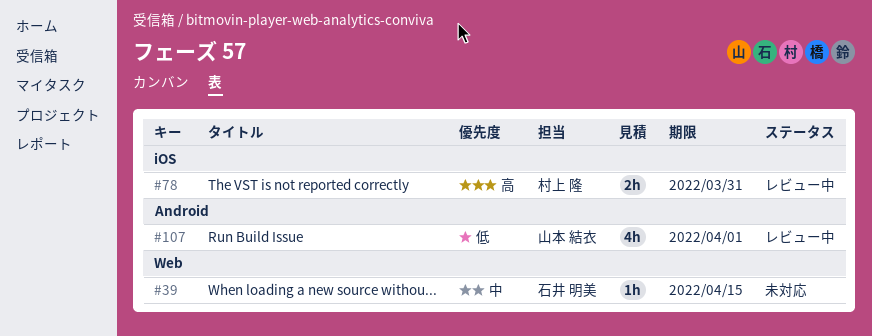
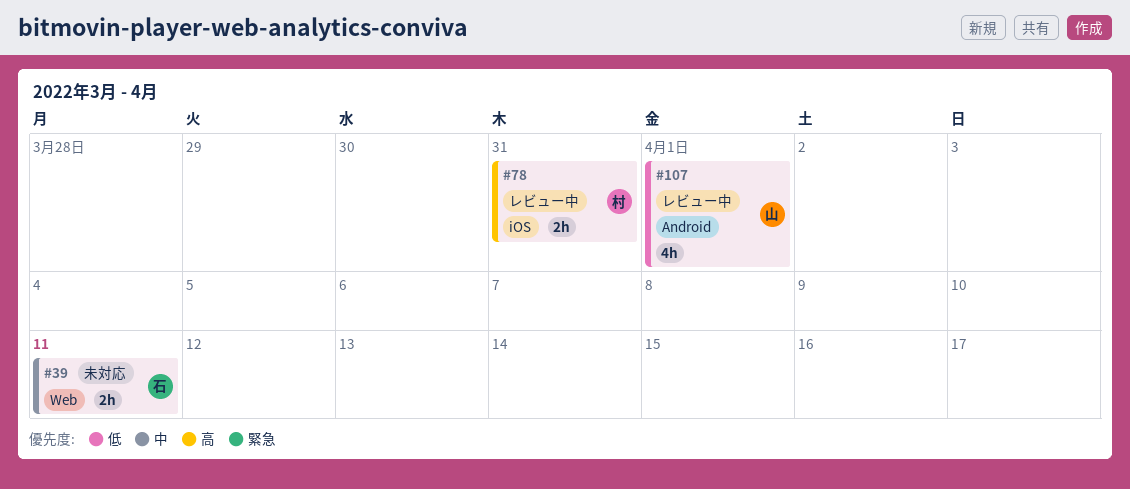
#39, estimate: 1h -> 2h
#39, due: Apr 15 -> Apr 11

